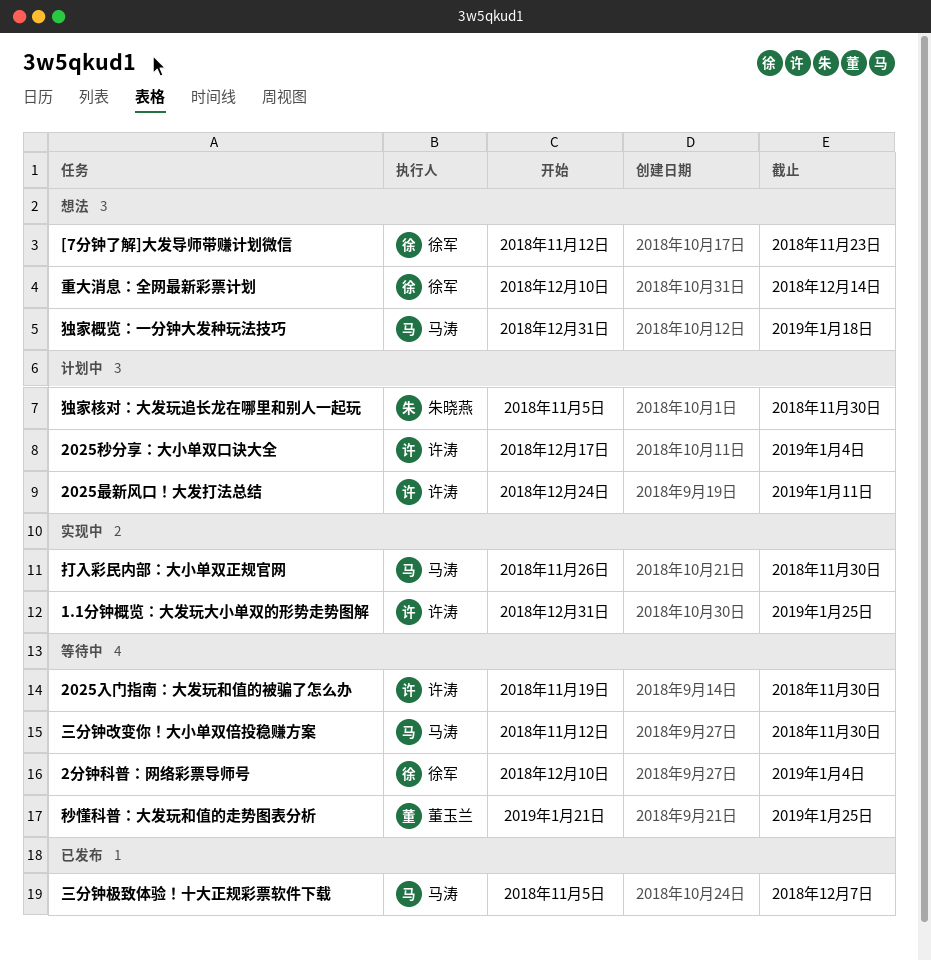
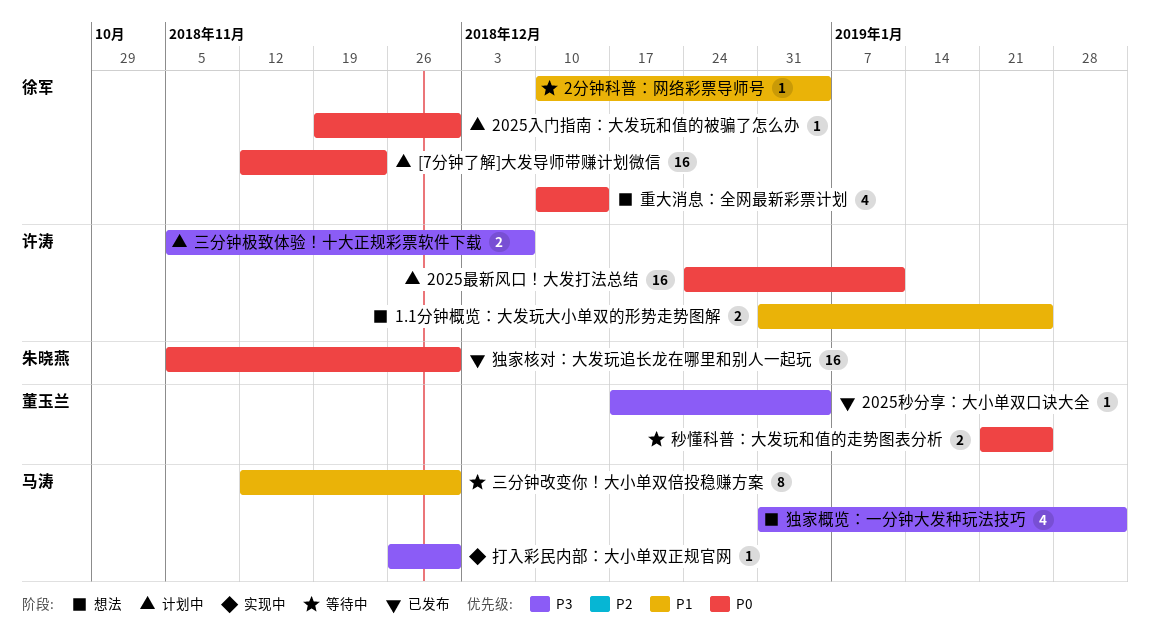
1.1分钟概览：大发玩大小单双的形势走势图解, status: 实现中 -> 想法
2025入门指南：大发玩和值的被骗了怎么办, status: 等待中 -> 计划中
2025入门指南：大发玩和值的被骗了怎么办, owner: 许涛 -> 徐军
2025秒分享：大小单双口诀大全, status: 计划中 -> 已发布
2025秒分享：大小单双口诀大全, owner: 许涛 -> 董玉兰
[7分钟了解]大发导师带赚计划微信, status: 想法 -> 计划中
三分钟极致体验！十大正规彩票软件下载, status: 已发布 -> 计划中
三分钟极致体验！十大正规彩票软件下载, owner: 马涛 -> 许涛
独家核对：大发玩追长龙在哪里和别人一起玩, status: 计划中 -> 已发布
独家概览：一分钟大发种玩法技巧, due: Jan 18 -> Feb 1

